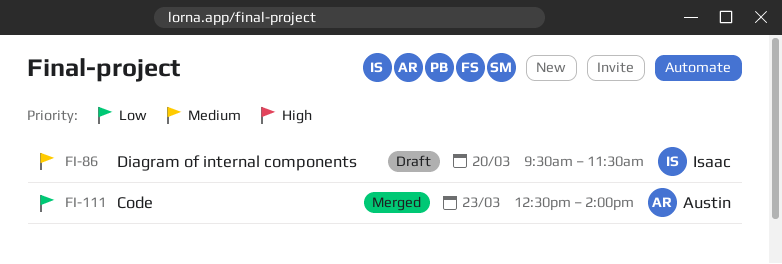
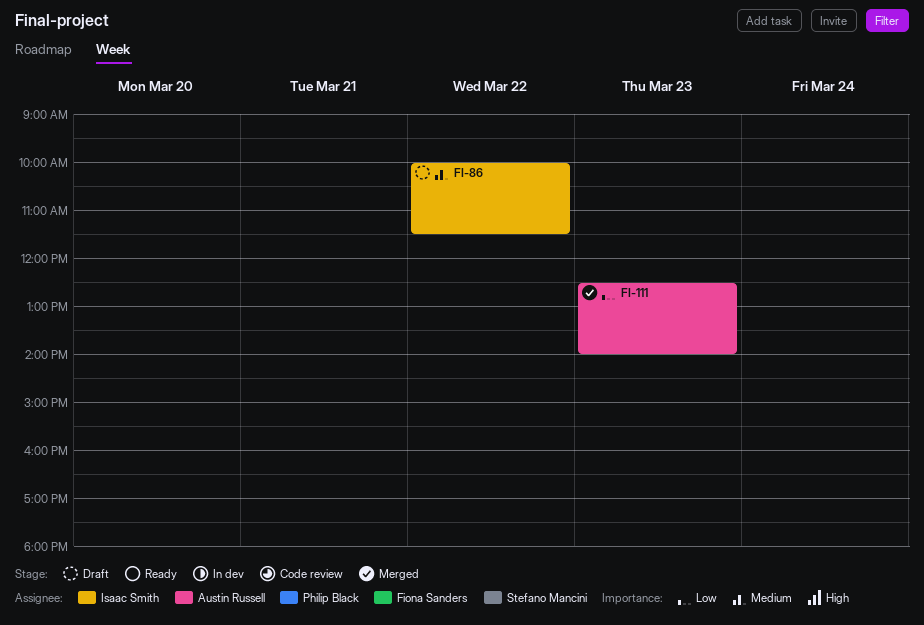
FI-86, day: Mar 20 -> Mar 22
FI-86, begins: 09:30 -> 10:00

